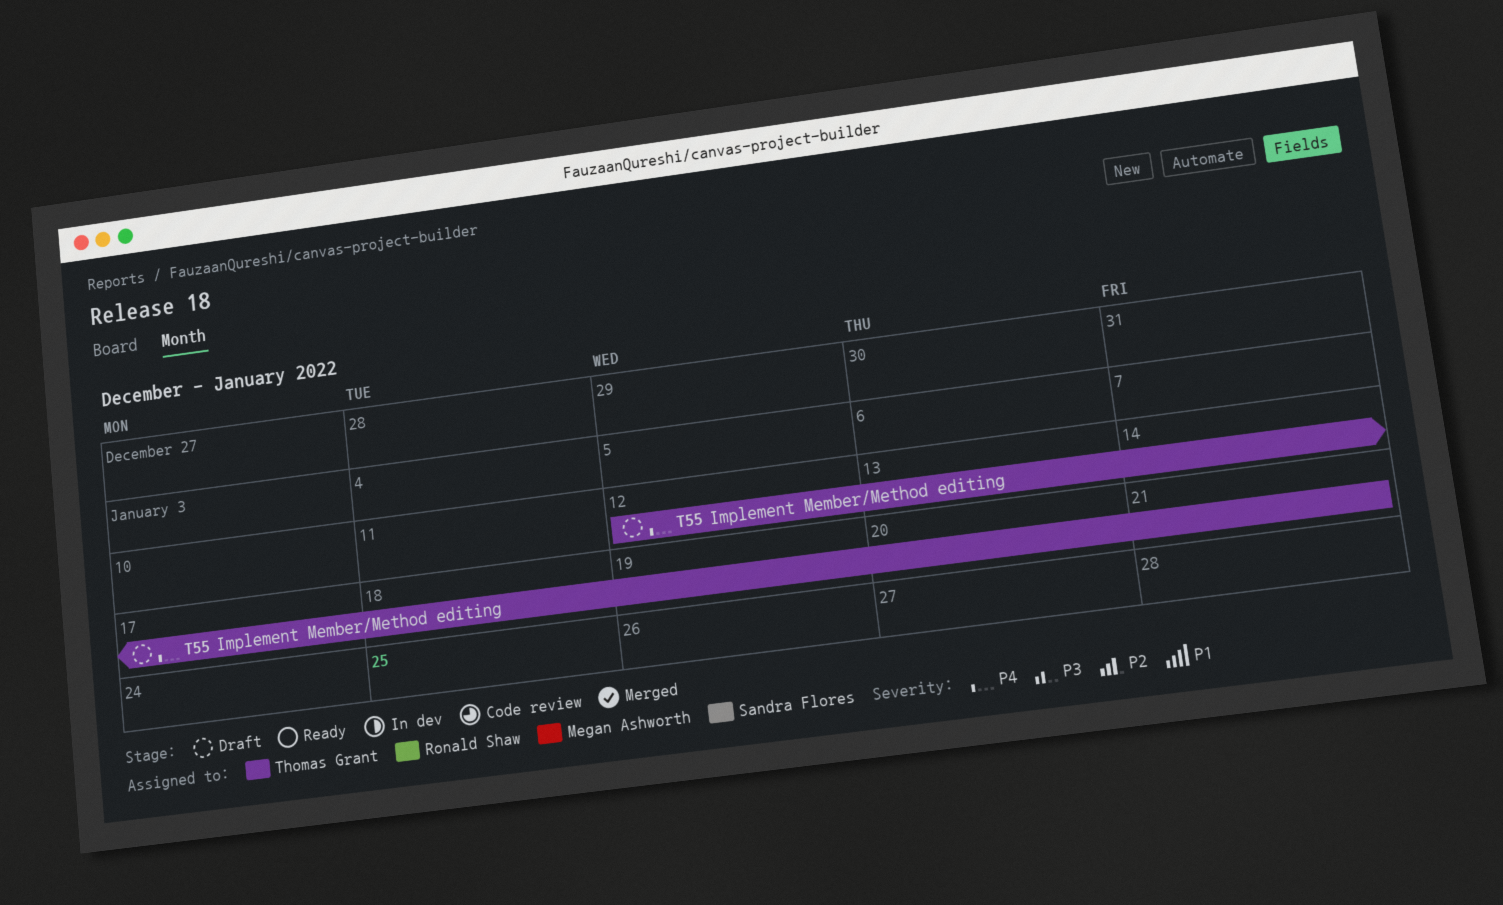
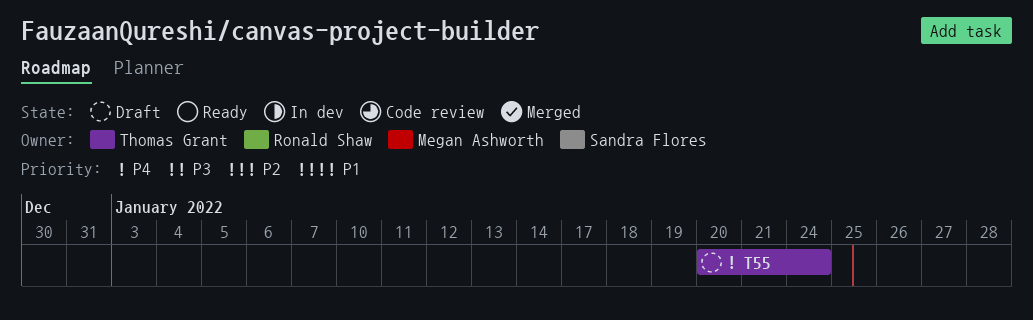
T55, start: Jan 12 -> Jan 20
T55, due: Jan 21 -> Jan 24

